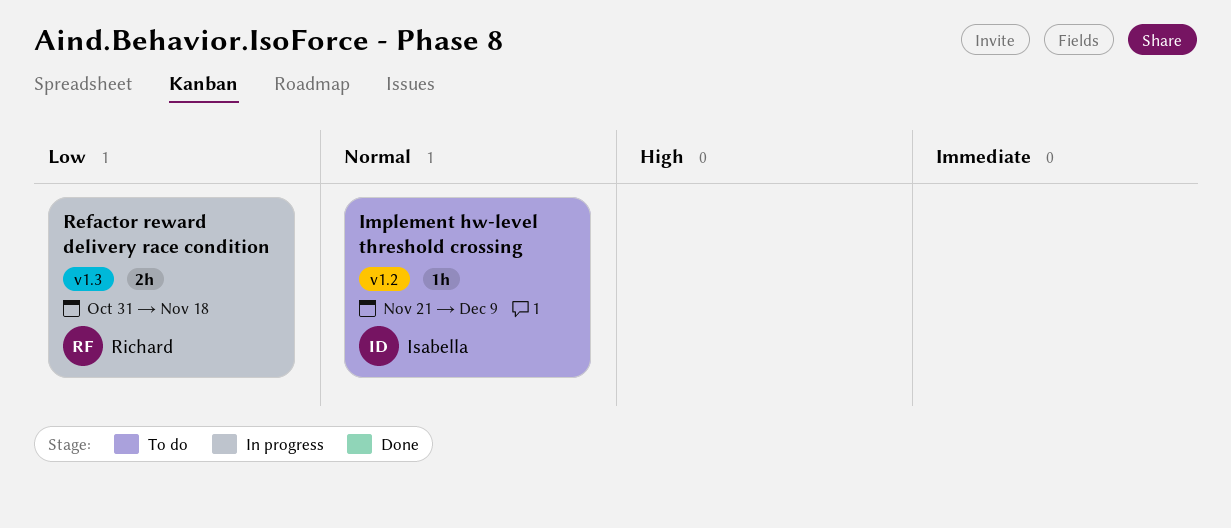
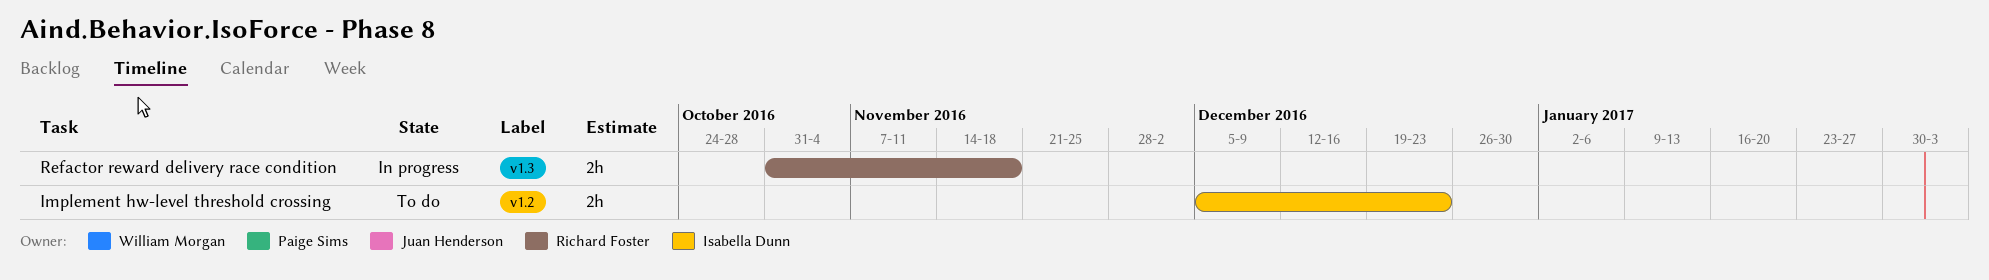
Implement hw-level threshold crossing, estimate: 1h -> 2h
Implement hw-level threshold crossing, start: Nov 21 -> Dec 5
Implement hw-level threshold crossing, due: Dec 9 -> Dec 23

